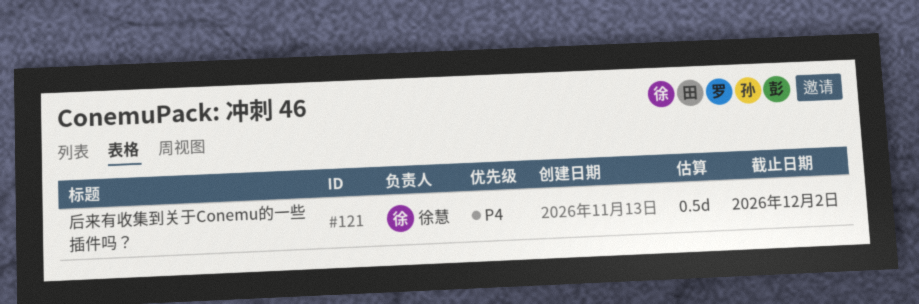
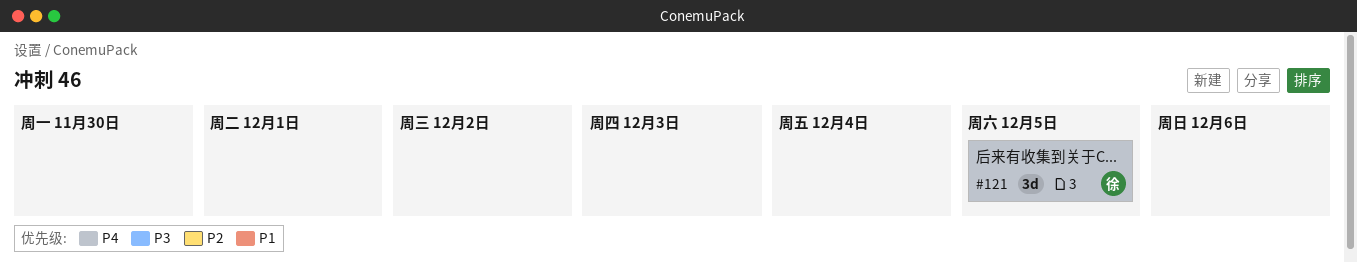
#121, estimate: 0.5d -> 3d
#121, due: Dec 2 -> Dec 5

